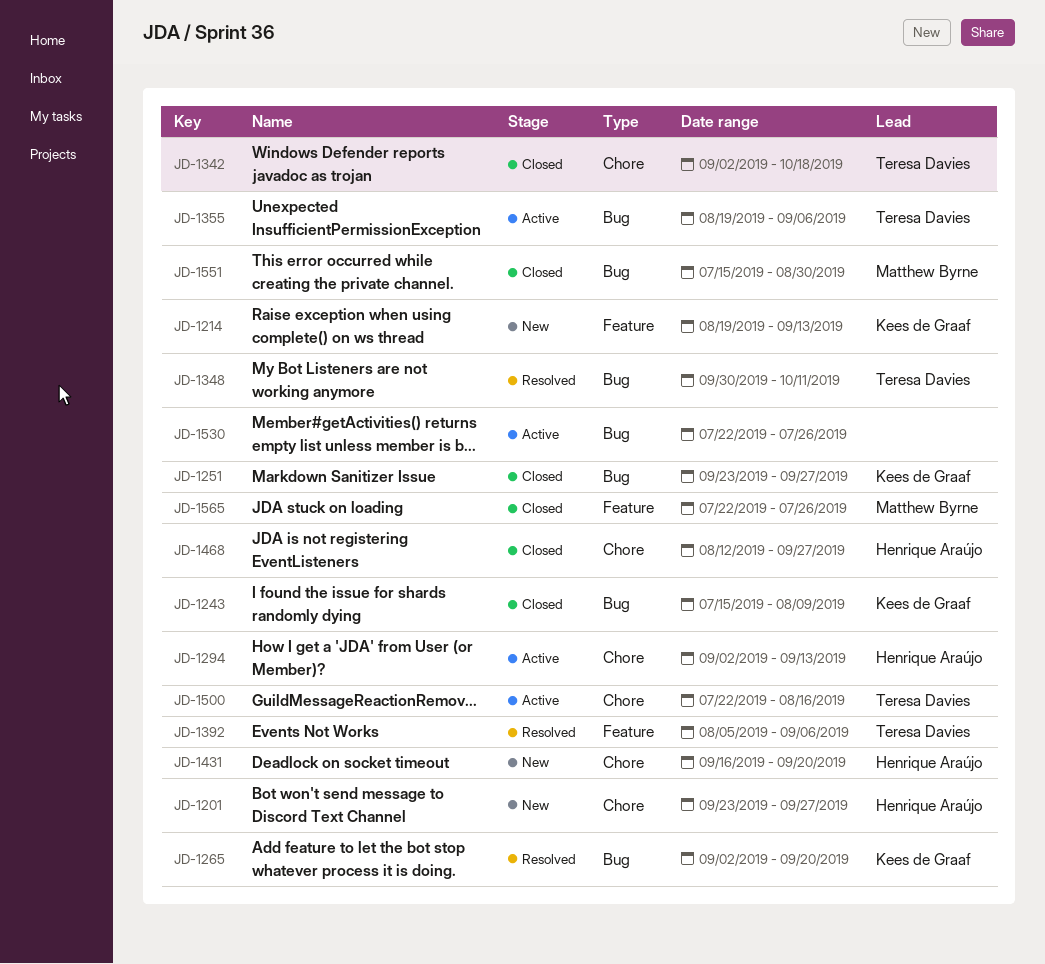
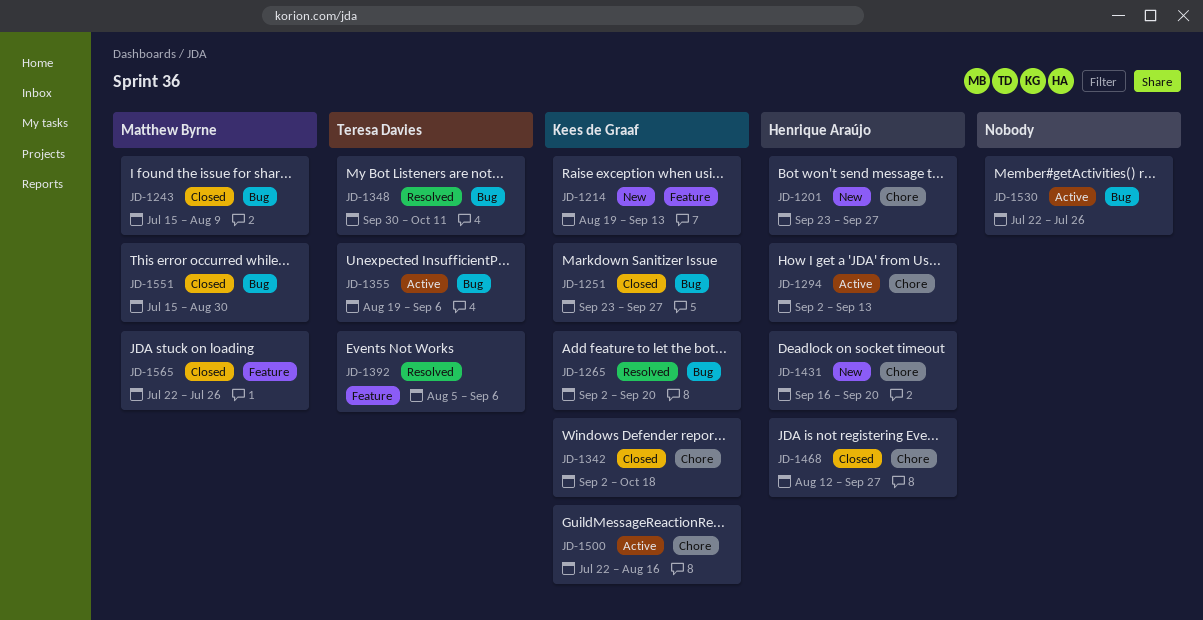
JD-1243, owner: Kees de Graaf -> Matthew Byrne
JD-1342, owner: Teresa Davies -> Kees de Graaf
JD-1500, owner: Teresa Davies -> Kees de Graaf

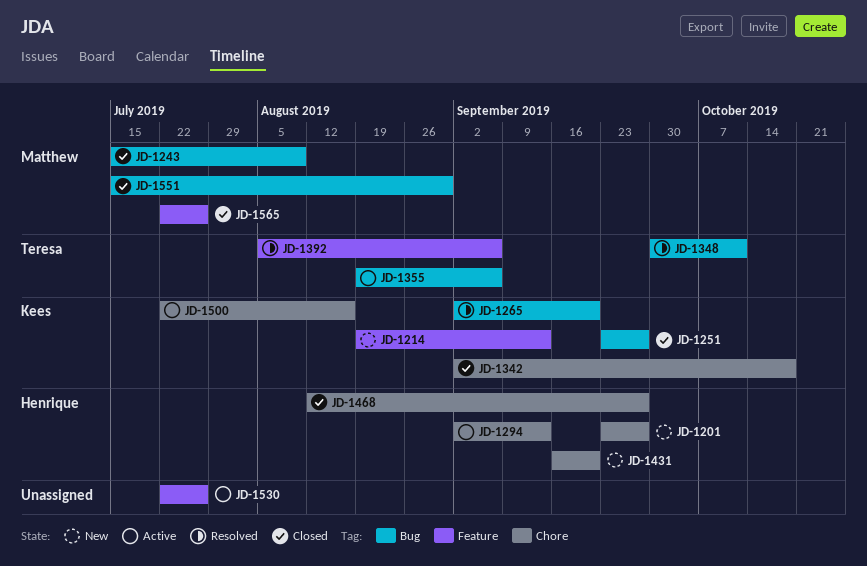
JD-1530, label: Bug -> Feature

